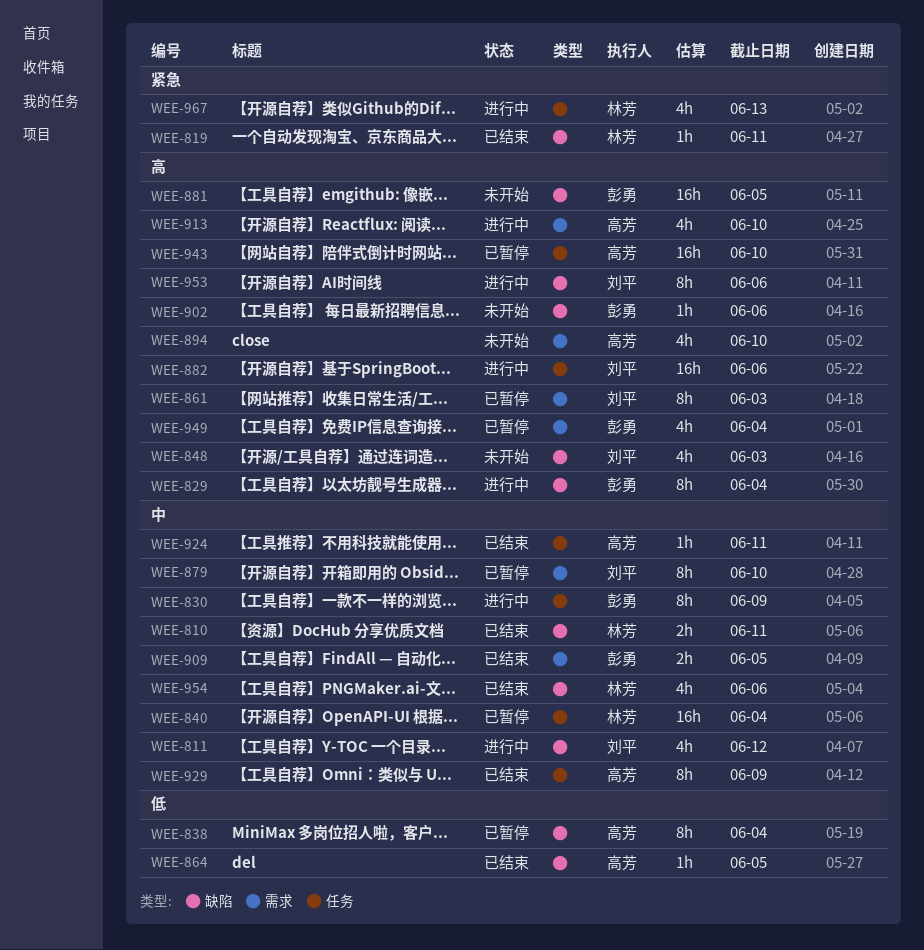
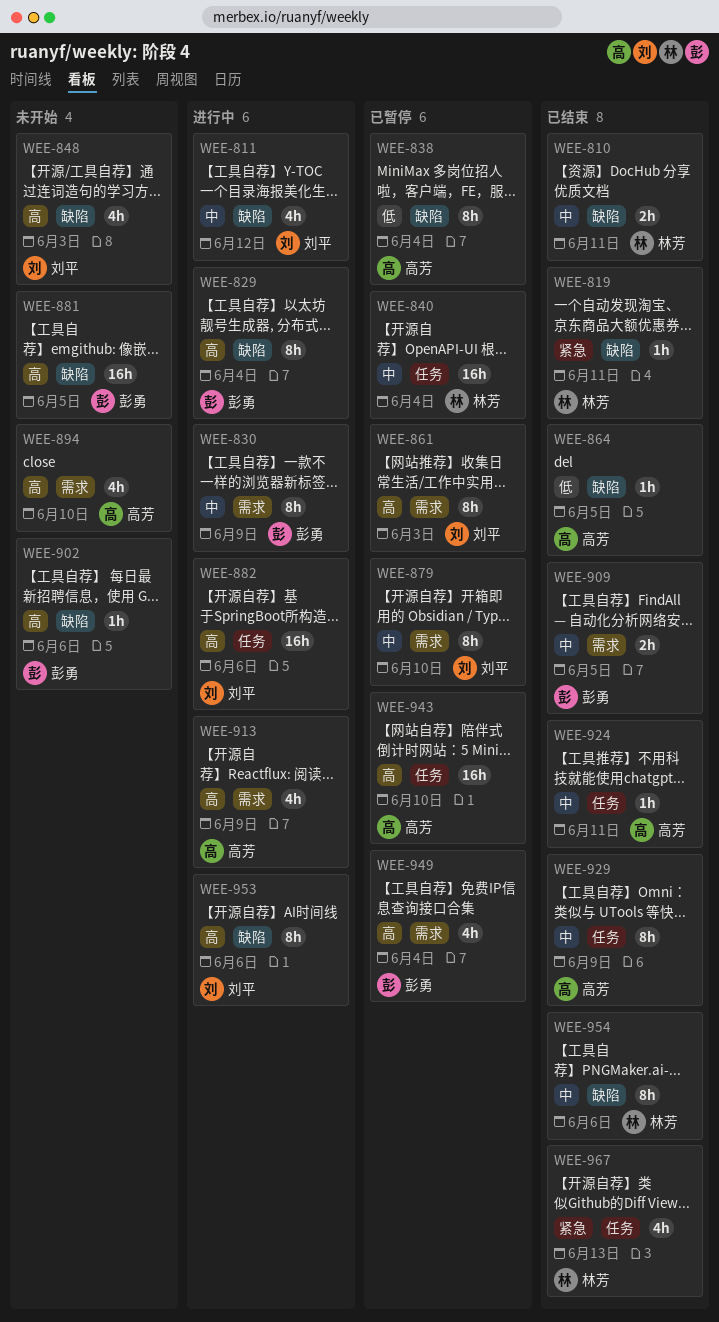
WEE-830, label: 任务 -> 需求
WEE-913, due: Jun 10 -> Jun 9
WEE-954, estimate: 4h -> 8h
WEE-967, status: 进行中 -> 已结束

